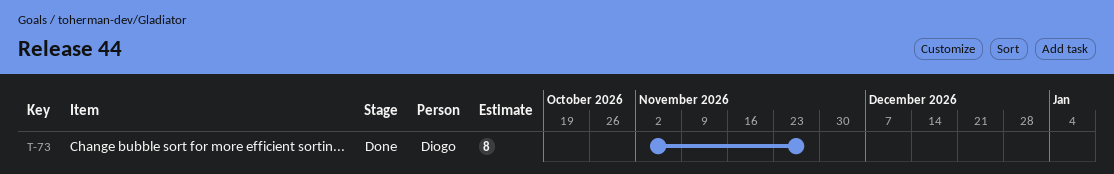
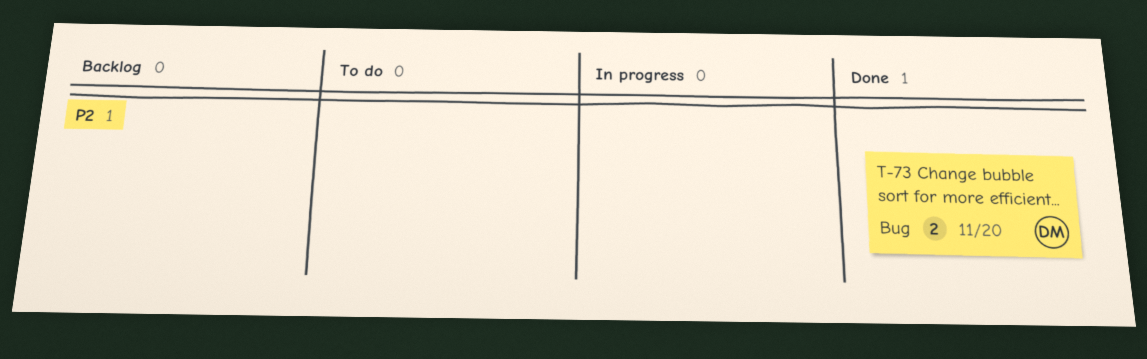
T-73, estimate: 8 -> 2
T-73, due: Nov 27 -> Nov 20

